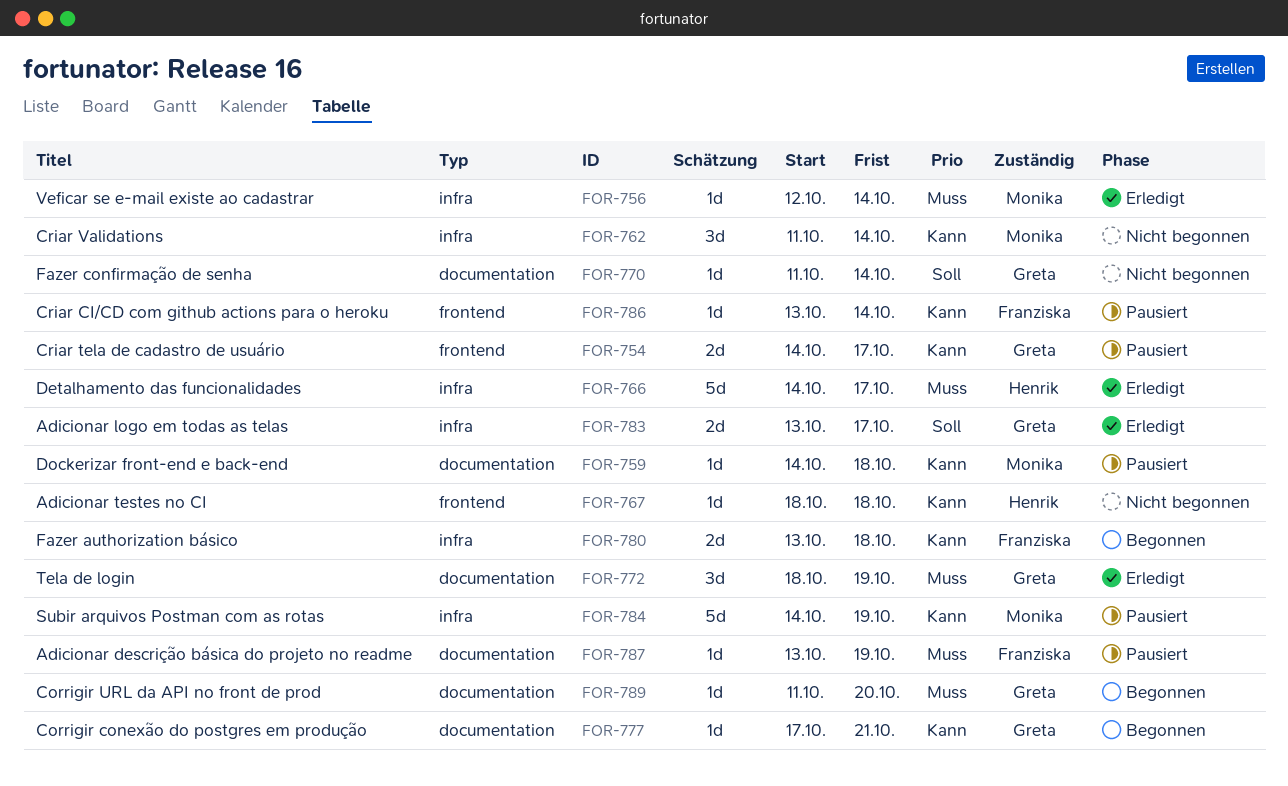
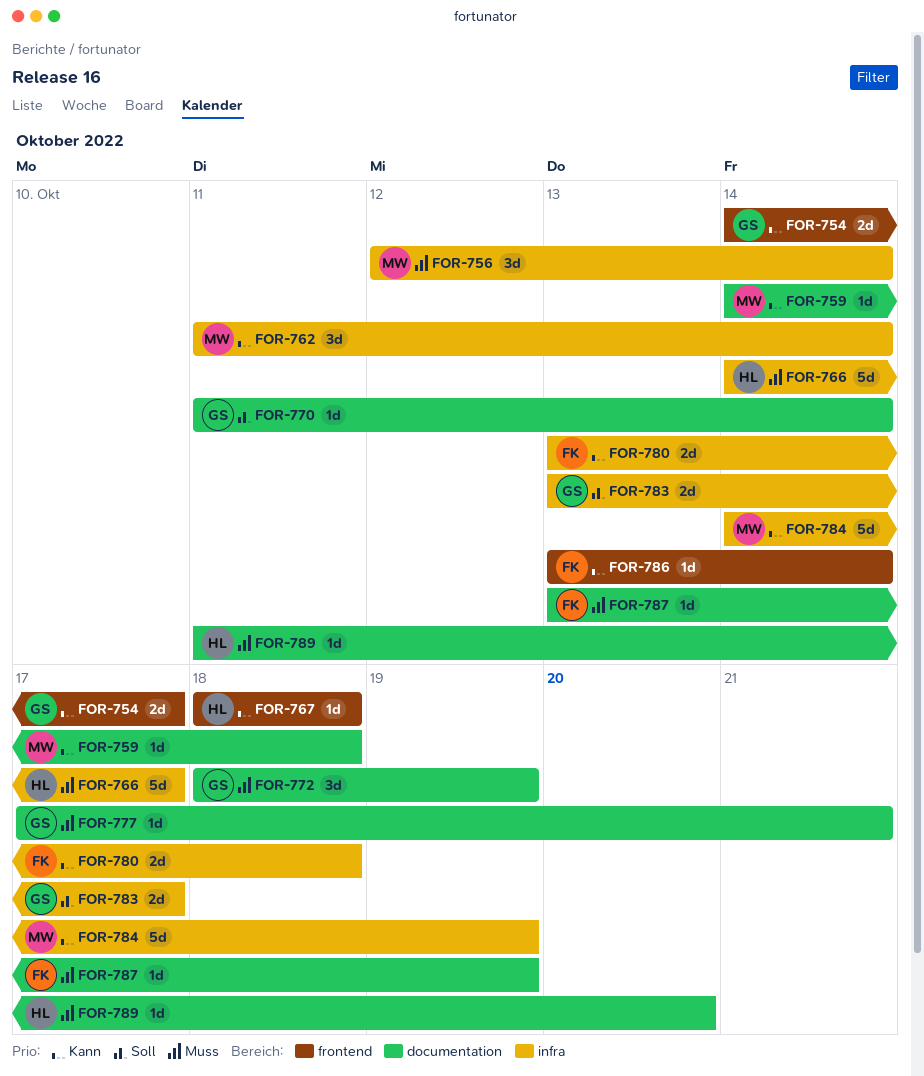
FOR-756, estimate: 1d -> 3d
FOR-777, priority: Kann -> Muss
FOR-789, owner: Greta -> Henrik

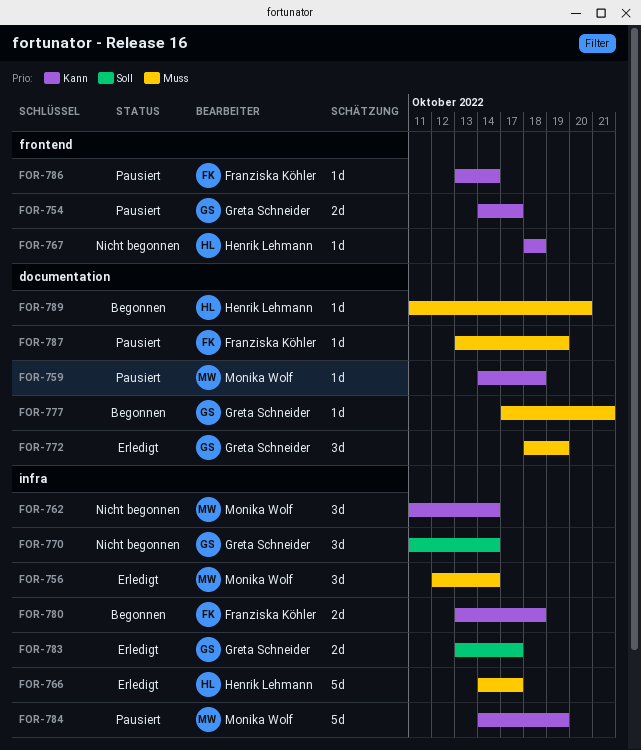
FOR-770, label: documentation -> infra
FOR-770, estimate: 1d -> 3d

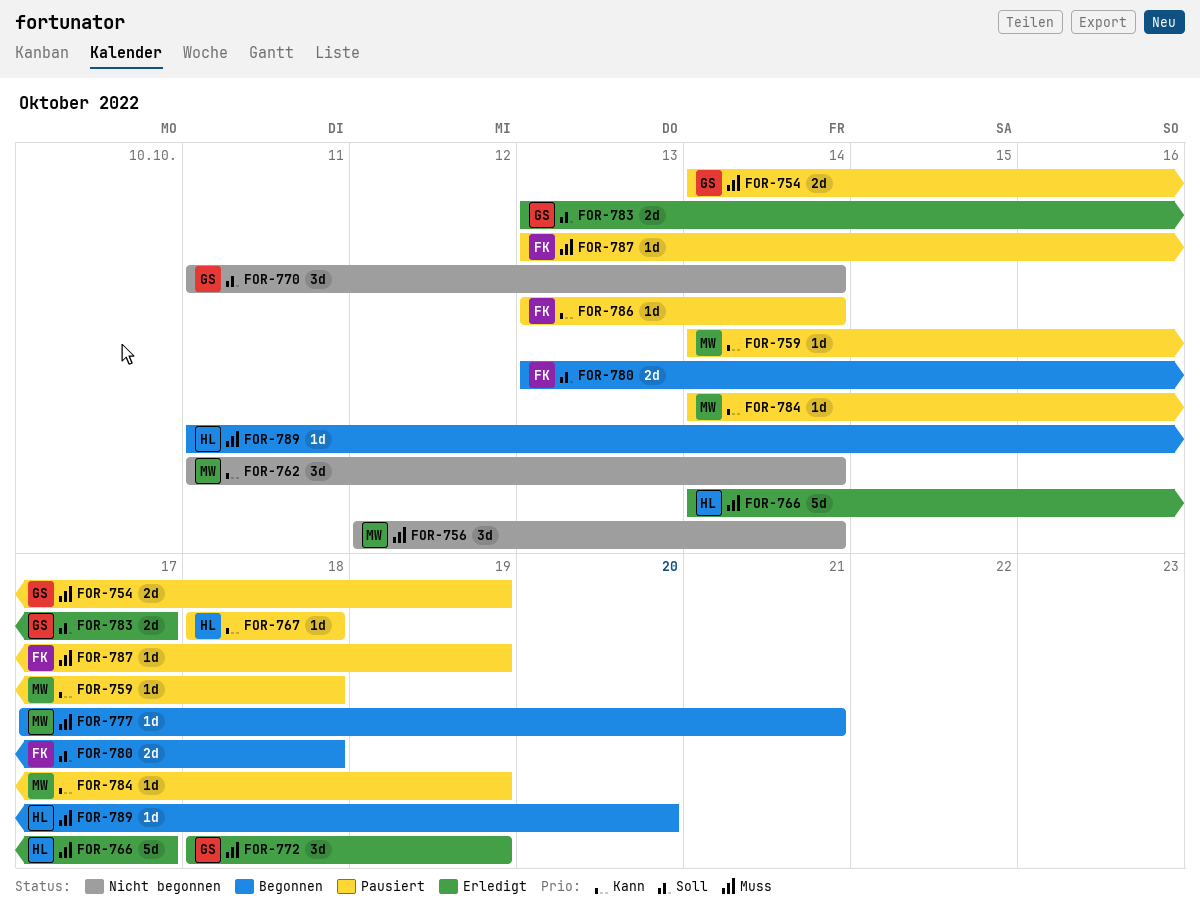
FOR-754, priority: Kann -> Muss
FOR-754, due: Oct 17 -> Oct 19
FOR-756, status: Erledigt -> Nicht begonnen
FOR-767, status: Nicht begonnen -> Pausiert
FOR-777, owner: Greta Schneider -> Monika Wolf
FOR-780, priority: Kann -> Soll
FOR-784, estimate: 5d -> 1d

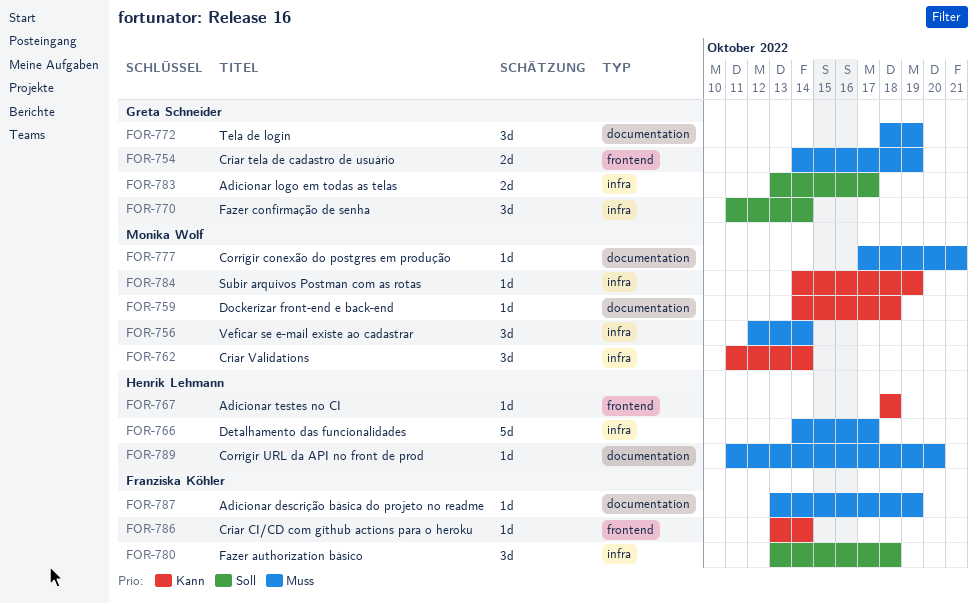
FOR-780, estimate: 2d -> 3d

